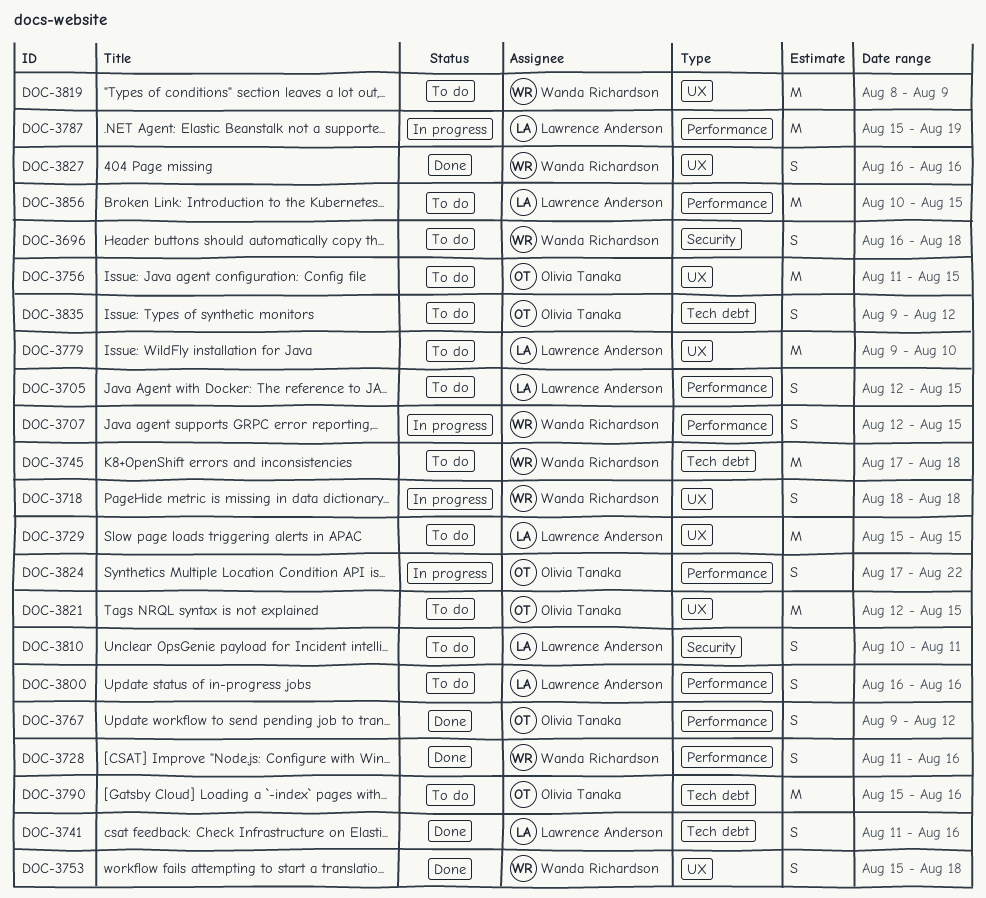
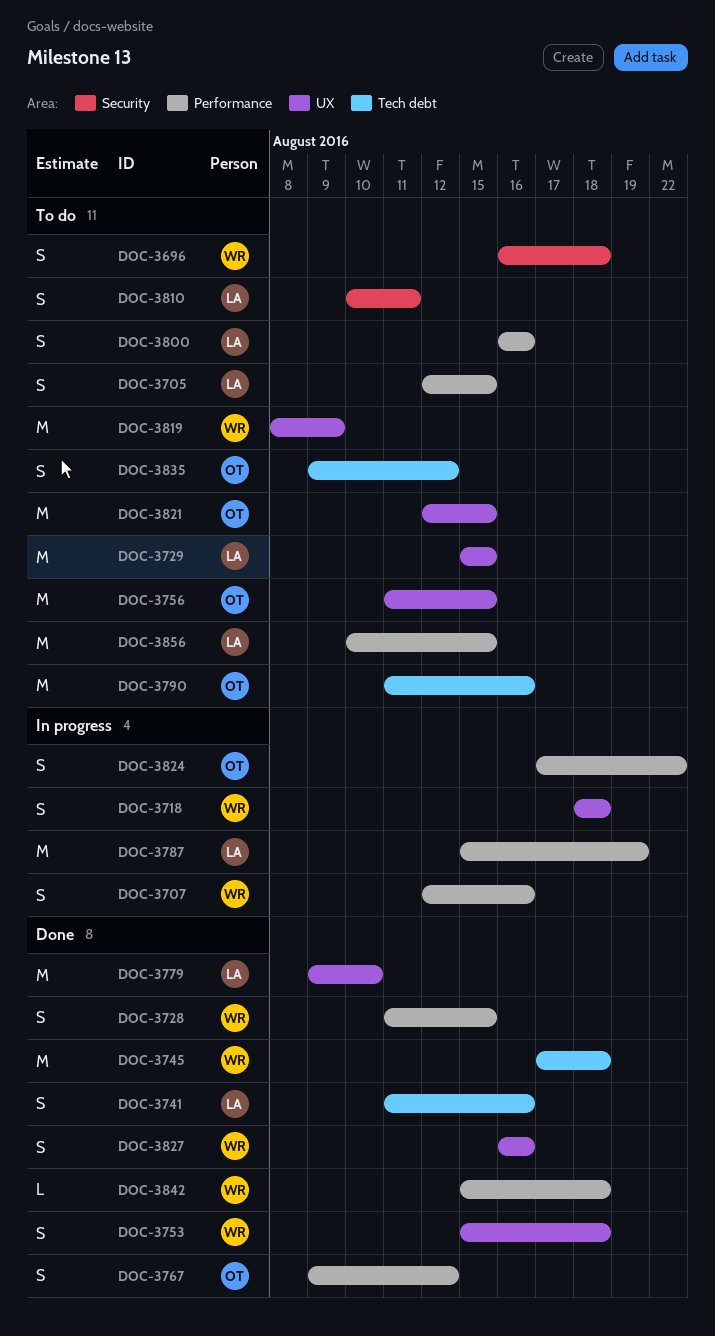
DOC-3707, due: Aug 15 -> Aug 16
DOC-3728, due: Aug 16 -> Aug 15
DOC-3745, status: To do -> Done
DOC-3779, status: To do -> Done
DOC-3790, start: Aug 15 -> Aug 11
DOC-3842: none -> present

